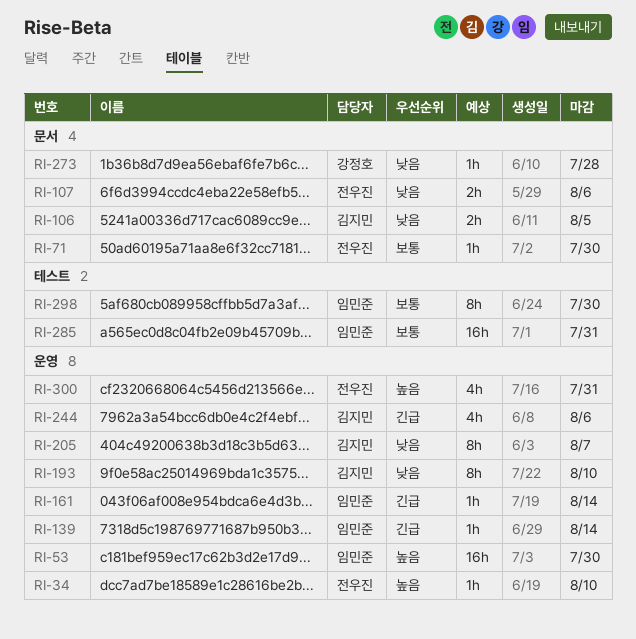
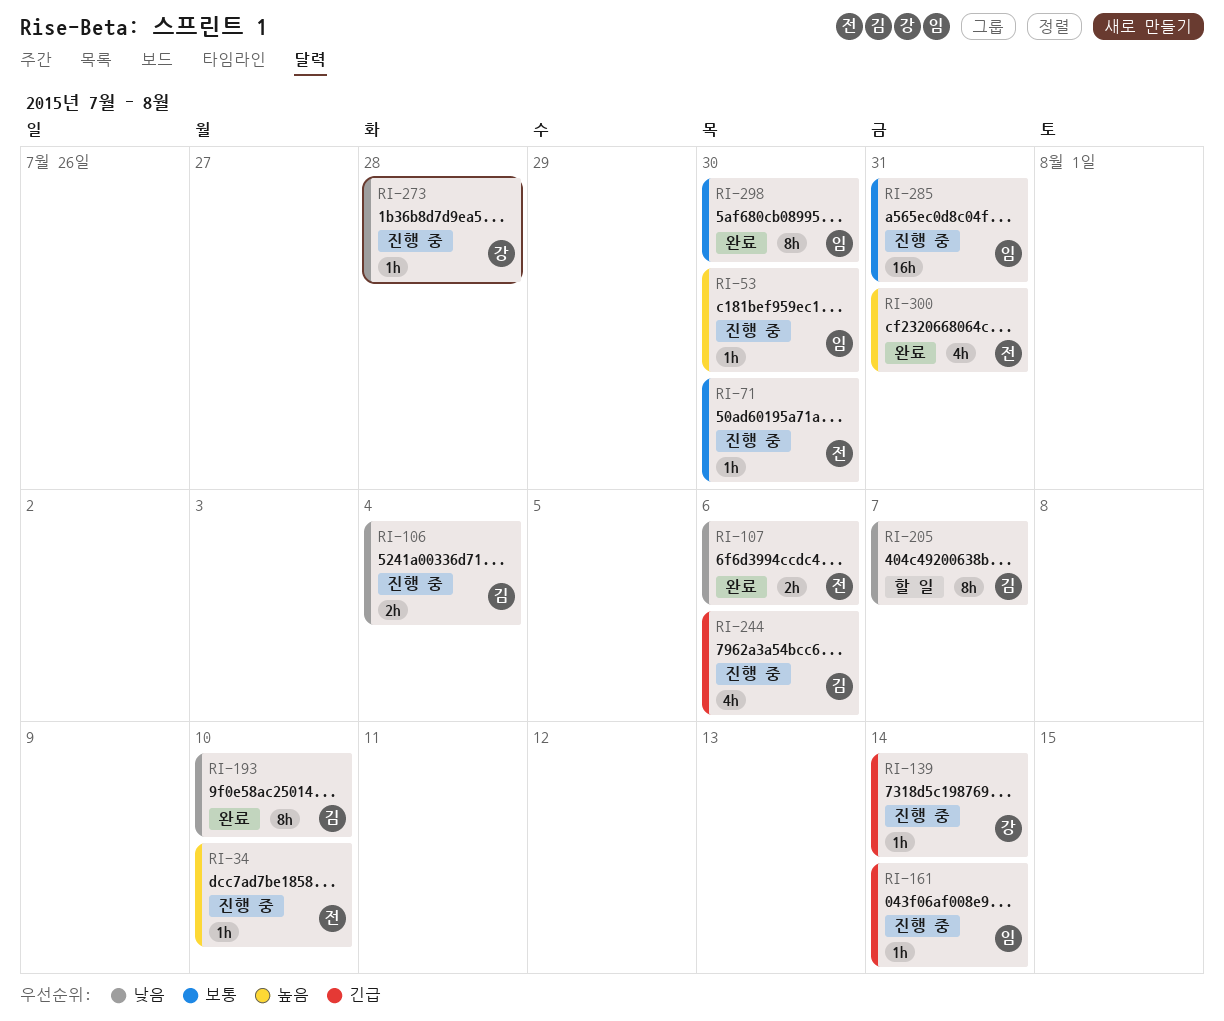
RI-53, estimate: 16h -> 1h
RI-106, due: Aug 5 -> Aug 4
RI-139, owner: 임민준 -> 강정호

